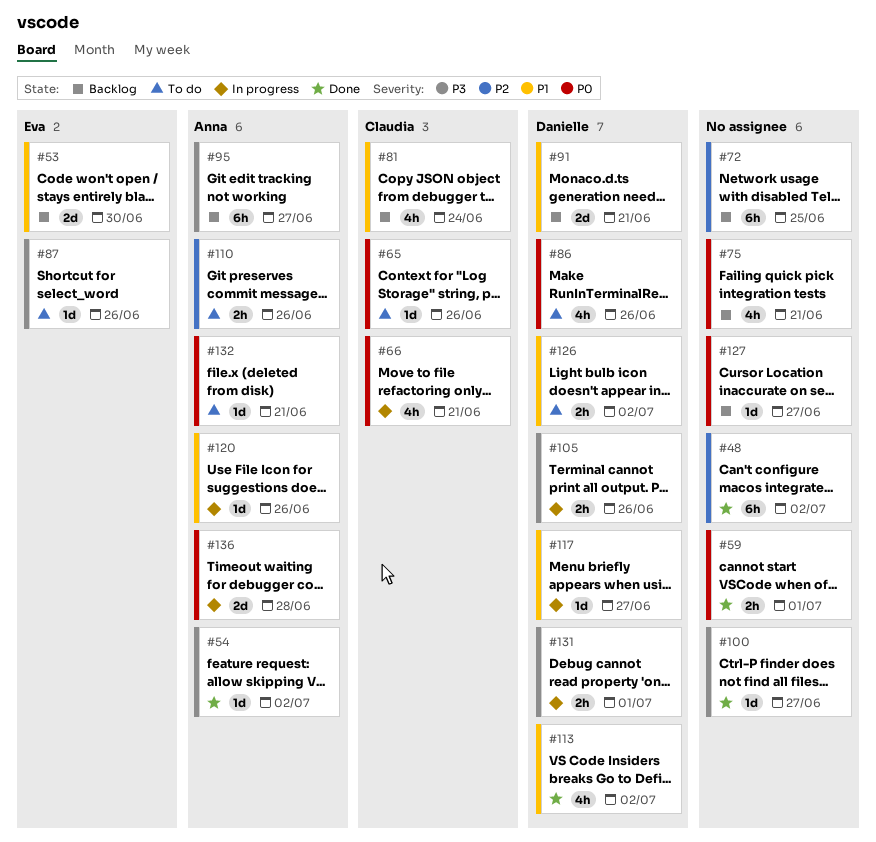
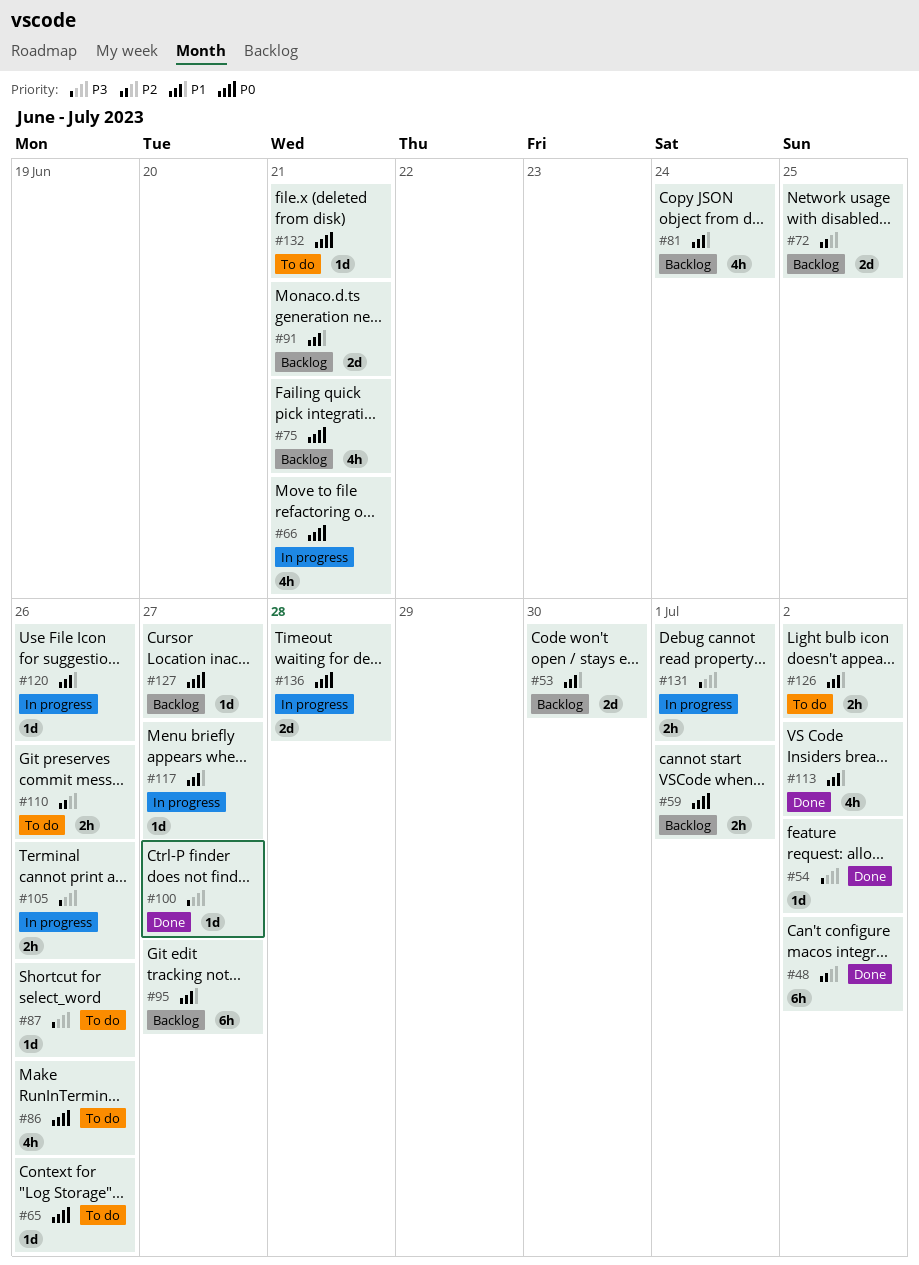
#59, status: Done -> Backlog
#72, estimate: 6h -> 2d
#95, priority: P3 -> P1

